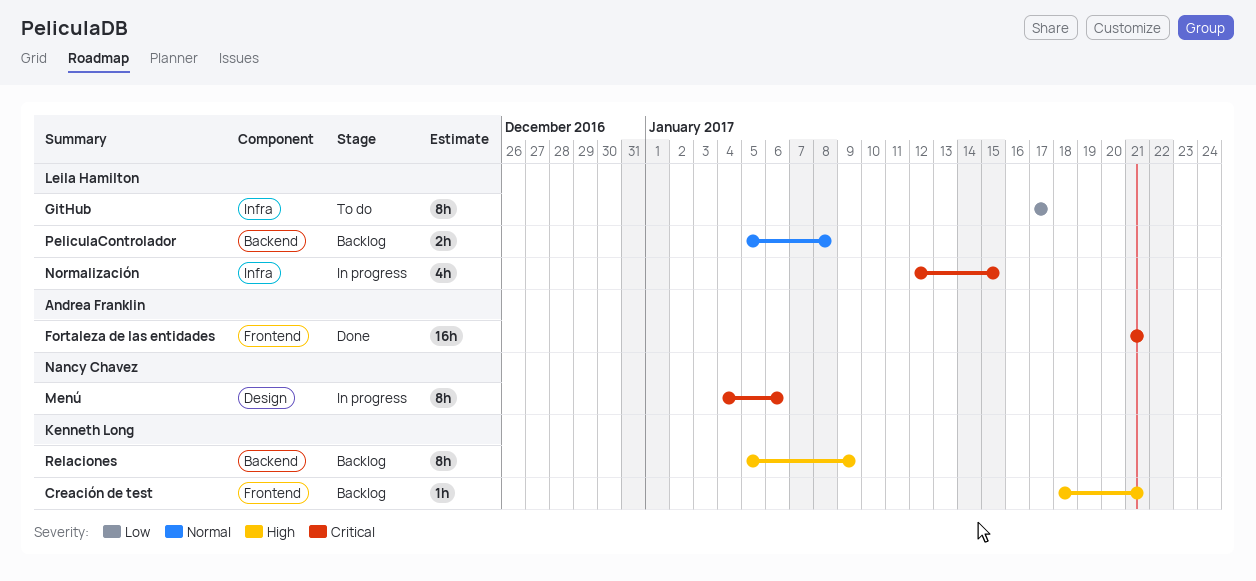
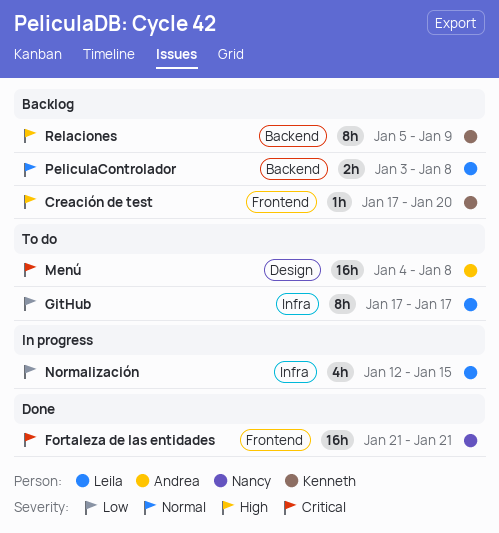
Creación de test, start: Jan 18 -> Jan 17
Creación de test, due: Jan 21 -> Jan 20
Fortaleza de las entidades, owner: Andrea Franklin -> Nancy Chavez
Menú, status: In progress -> To do
Menú, owner: Nancy Chavez -> Andrea Franklin
Menú, estimate: 8h -> 16h
Menú, due: Jan 6 -> Jan 8
Normalización, priority: Critical -> Low
PeliculaControlador, start: Jan 5 -> Jan 3

